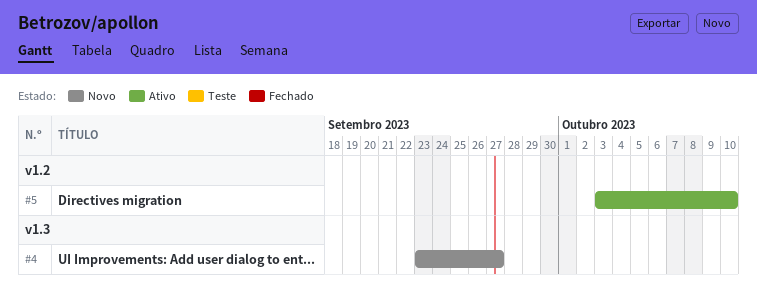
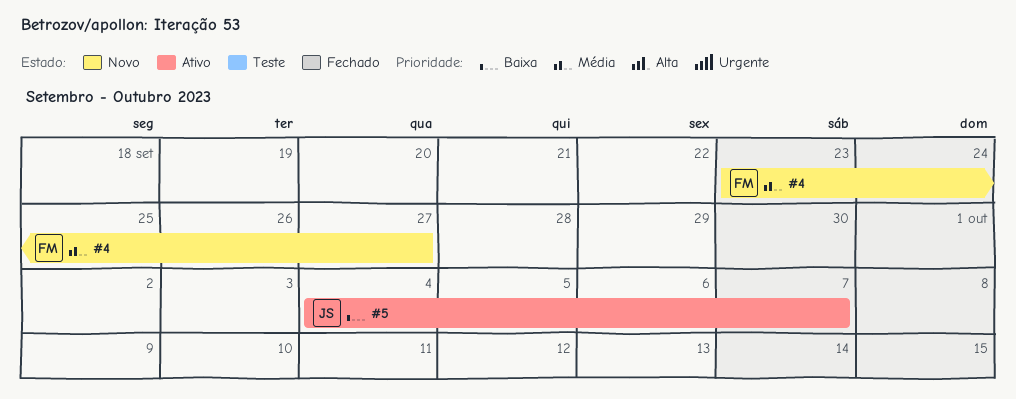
#5, start: Oct 3 -> Oct 4
#5, due: Oct 10 -> Oct 7

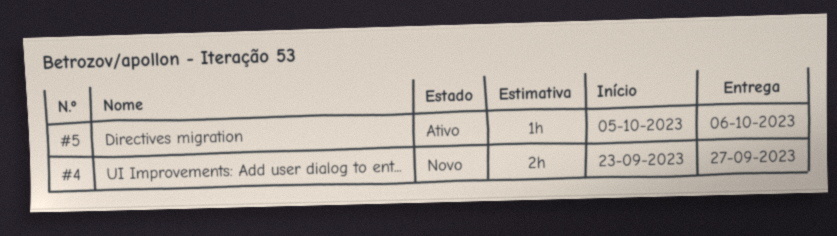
#5, start: Oct 4 -> Oct 5
#5, due: Oct 7 -> Oct 6

